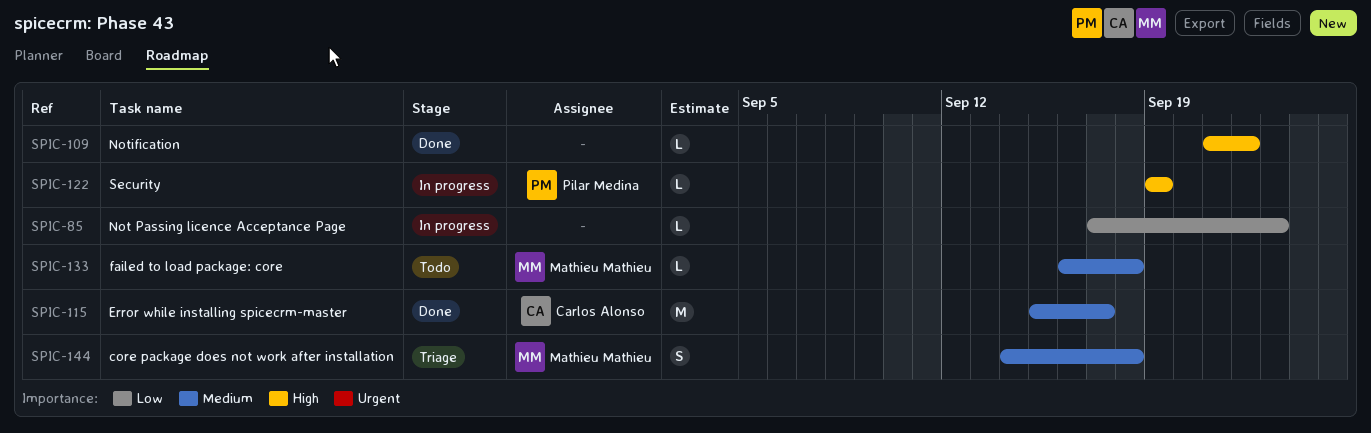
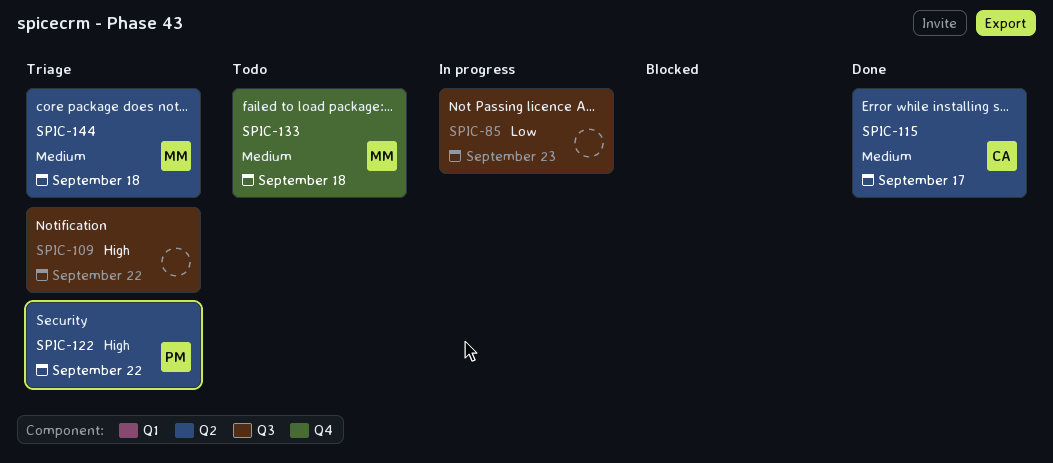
SPIC-109, status: Done -> Triage
SPIC-122, status: In progress -> Triage
SPIC-122, due: Sep 19 -> Sep 22

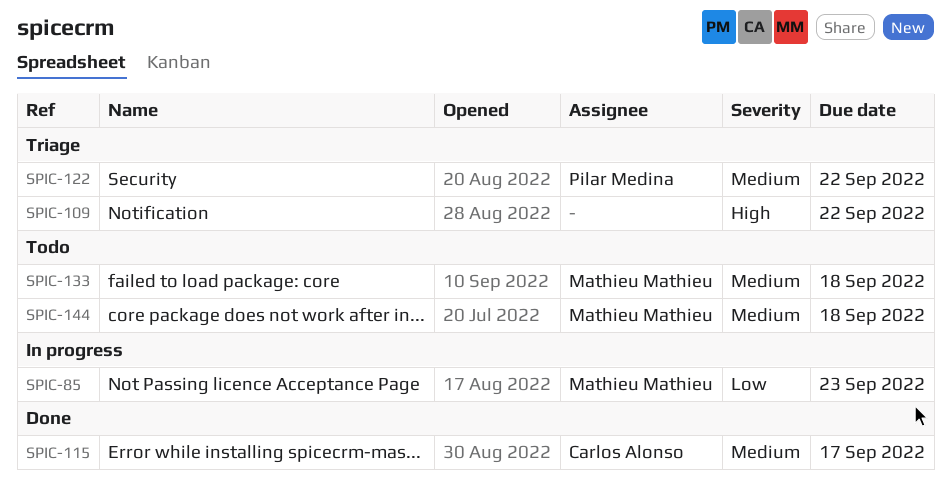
SPIC-85, owner: none -> Mathieu Mathieu
SPIC-122, priority: High -> Medium
SPIC-144, status: Triage -> Todo

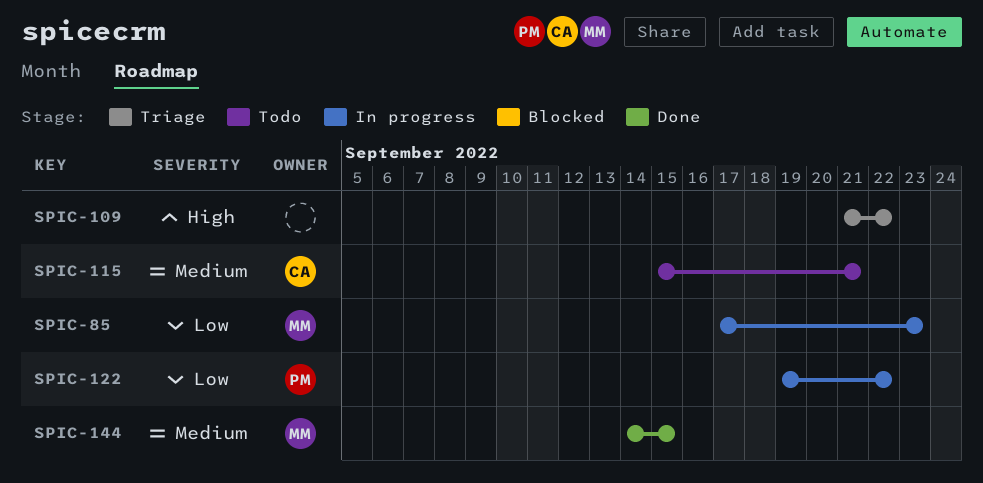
SPIC-115, status: Done -> Todo
SPIC-115, due: Sep 17 -> Sep 21
SPIC-122, status: Triage -> In progress
SPIC-122, priority: Medium -> Low
SPIC-133: present -> none
SPIC-144, status: Todo -> Done
SPIC-144, due: Sep 18 -> Sep 15

